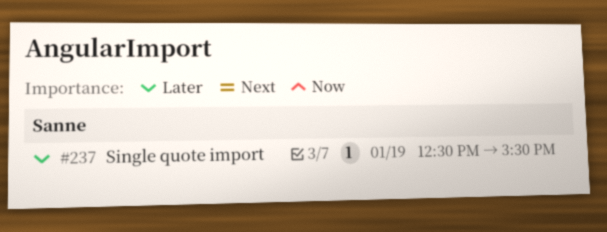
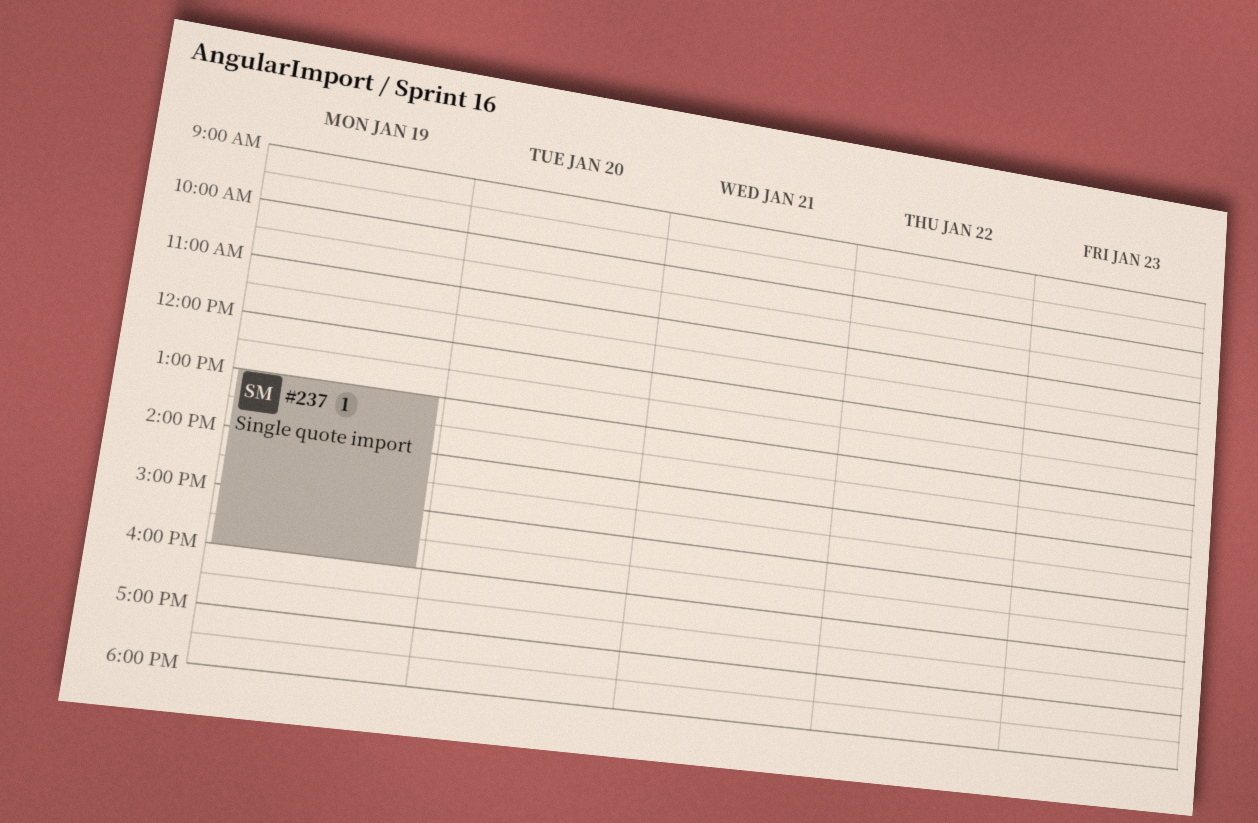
#237, begins: 12:30 -> 13:00
#237, ends: 15:30 -> 16:00

